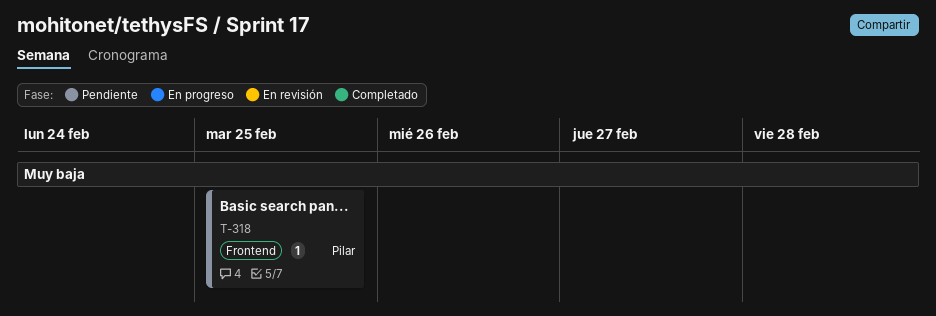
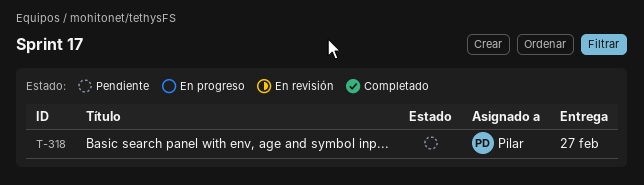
T-318, due: Feb 25 -> Feb 27

